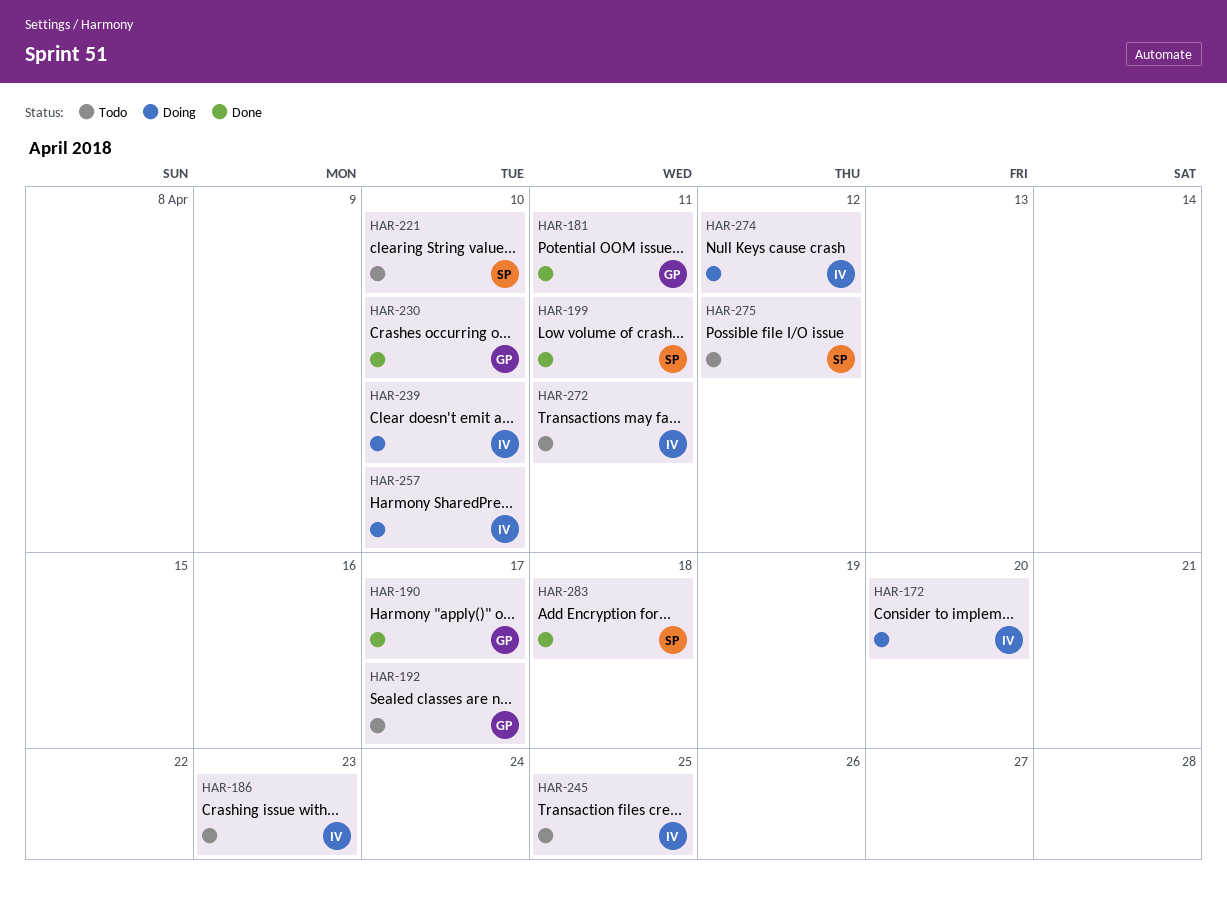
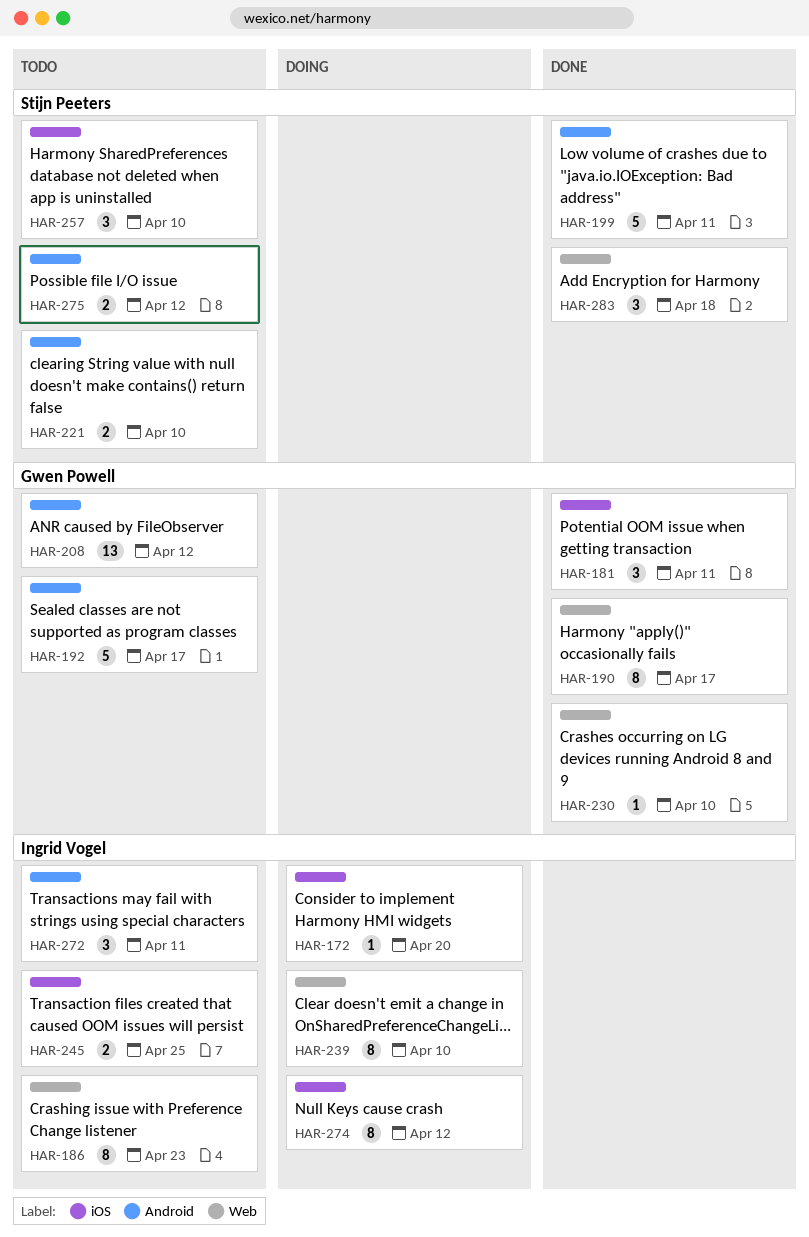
HAR-208: none -> present
HAR-257, status: Doing -> Todo
HAR-257, owner: Ingrid Vogel -> Stijn Peeters

